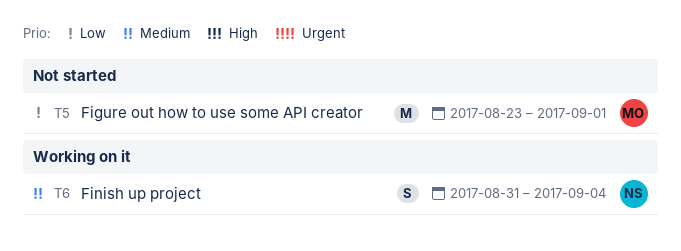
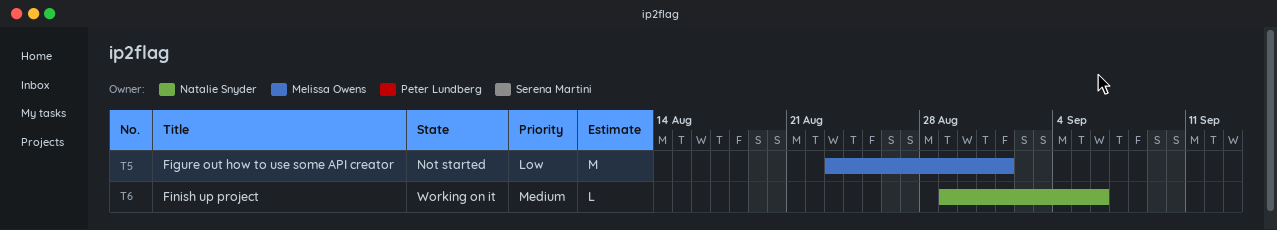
T6, estimate: S -> L
T6, start: Aug 31 -> Aug 29
T6, due: Sep 4 -> Sep 6

